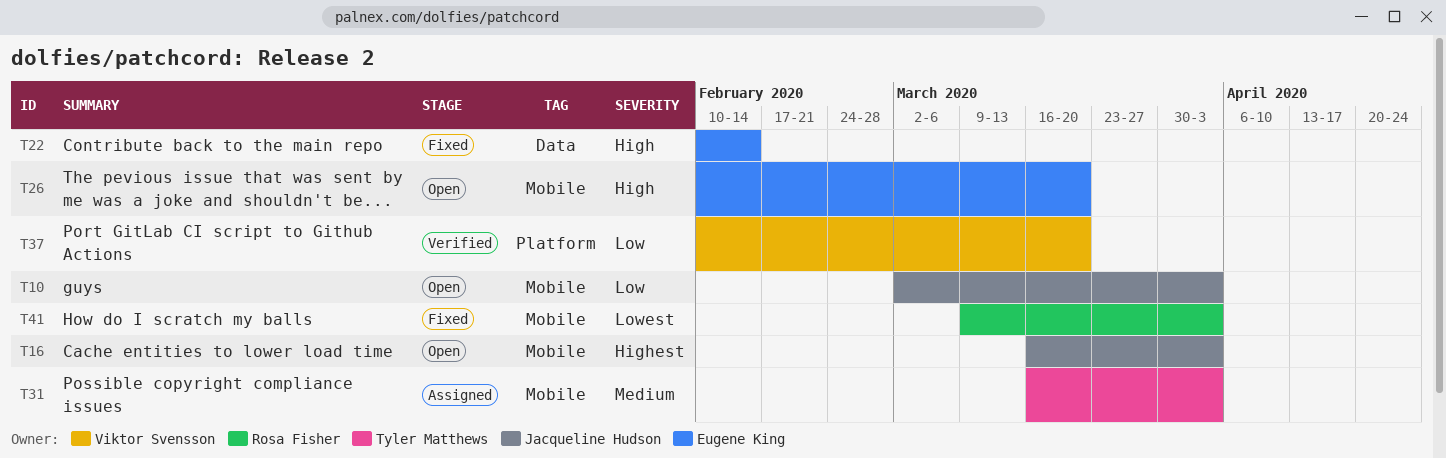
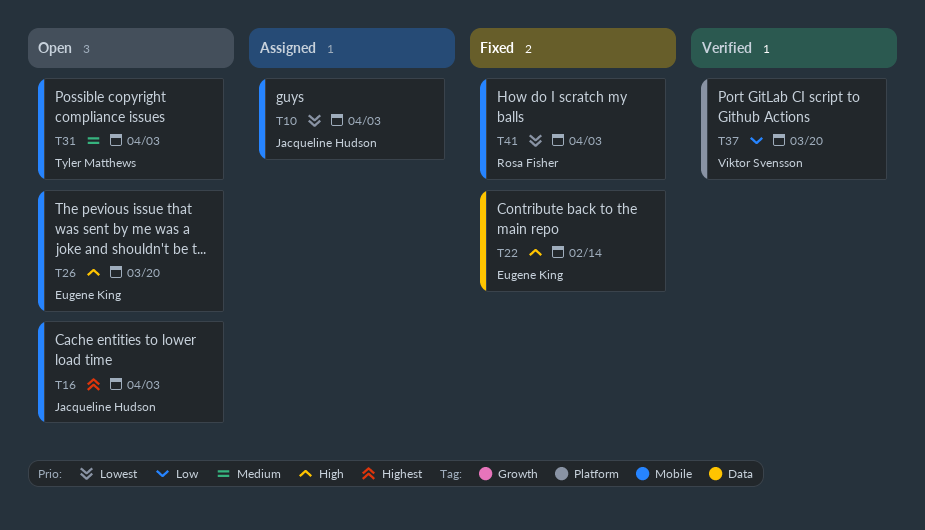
T10, status: Open -> Assigned
T10, priority: Low -> Lowest
T31, status: Assigned -> Open

